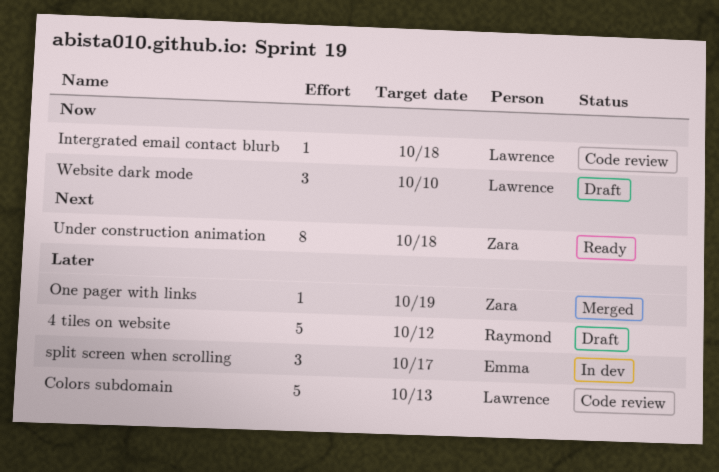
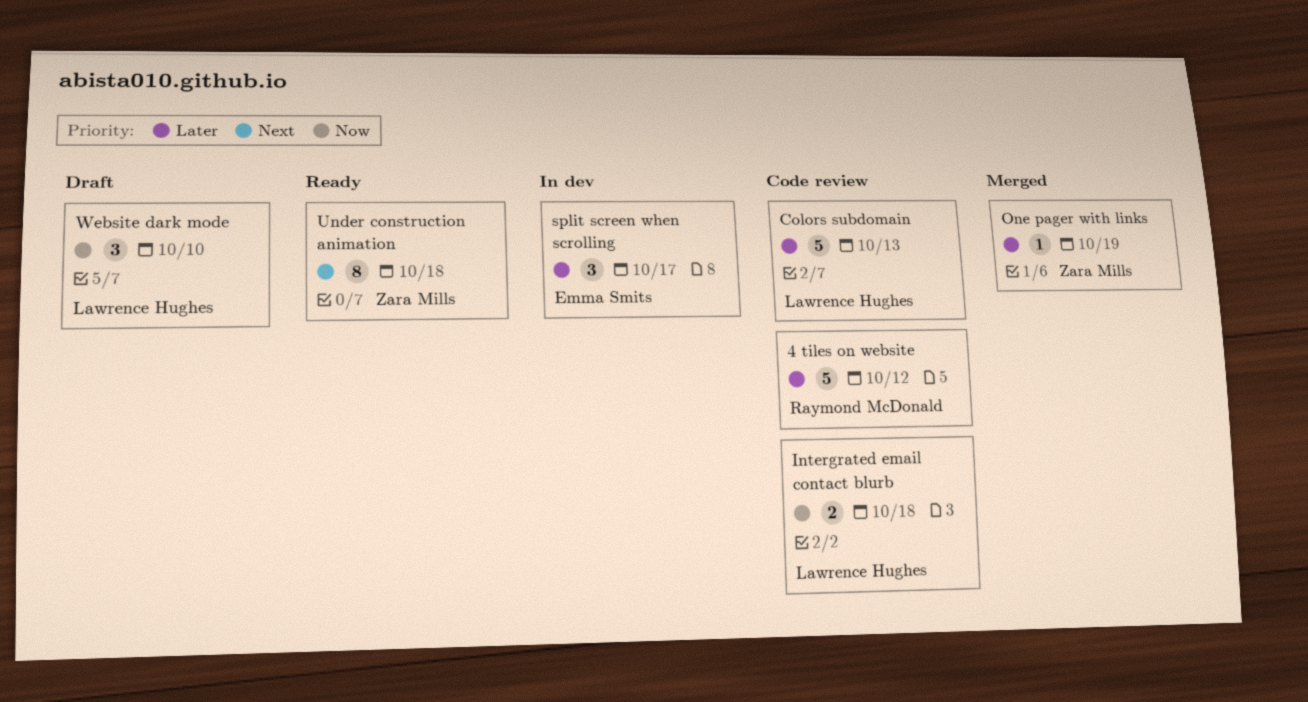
4 tiles on website, status: Draft -> Code review
Intergrated email contact blurb, estimate: 1 -> 2

